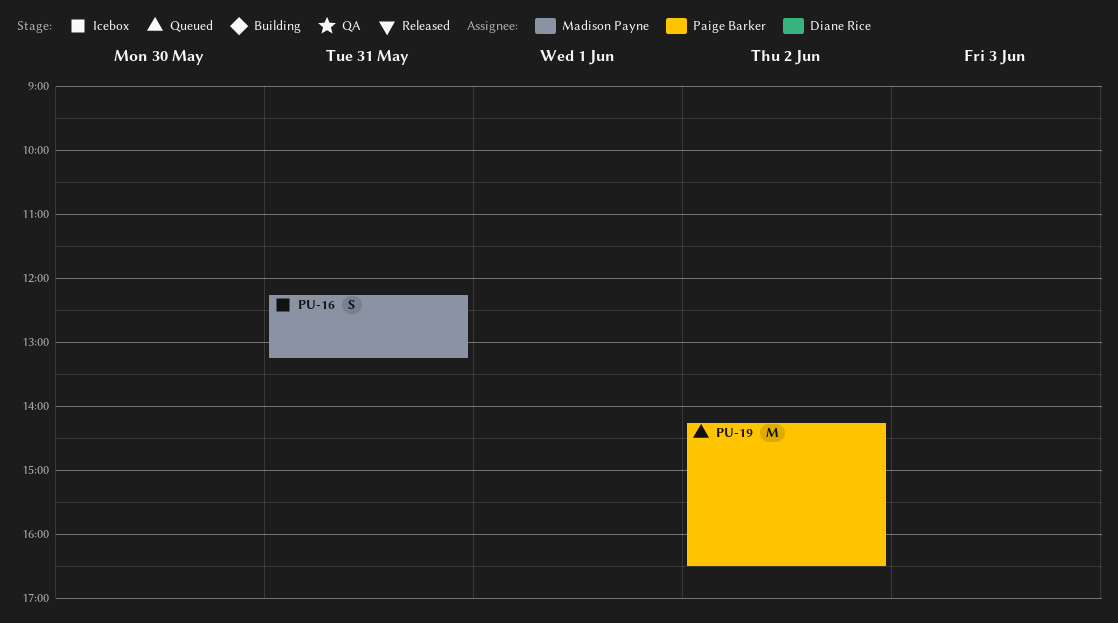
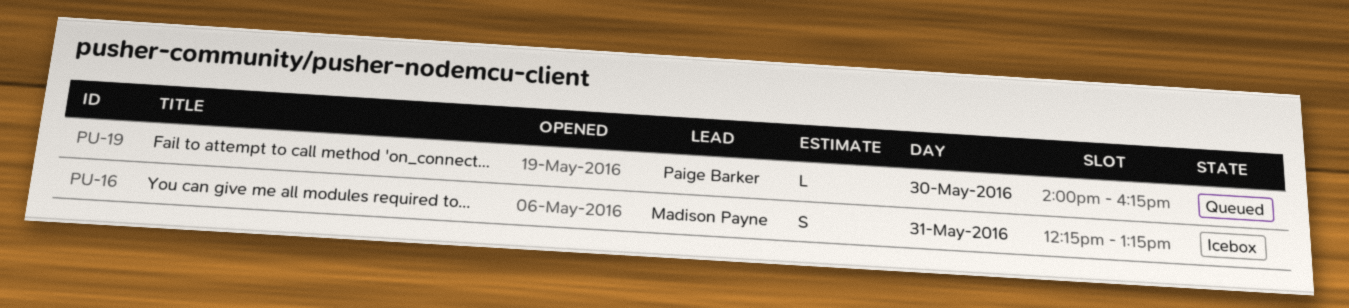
PU-19, estimate: M -> L
PU-19, day: Jun 2 -> May 30
PU-19, begins: 14:15 -> 14:00
PU-19, ends: 16:30 -> 16:15

